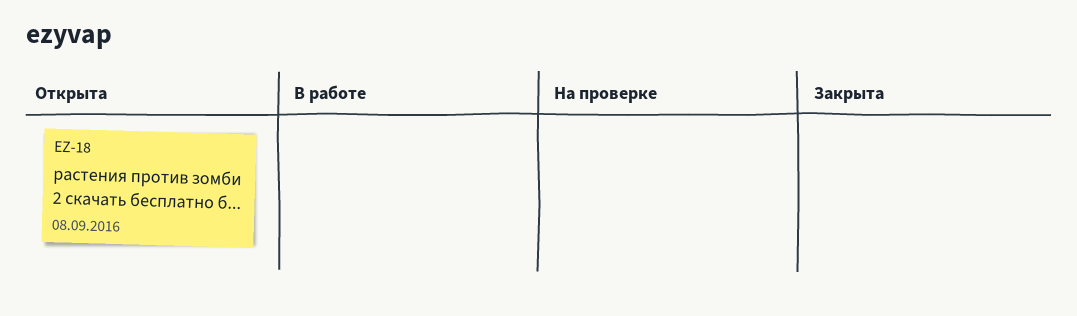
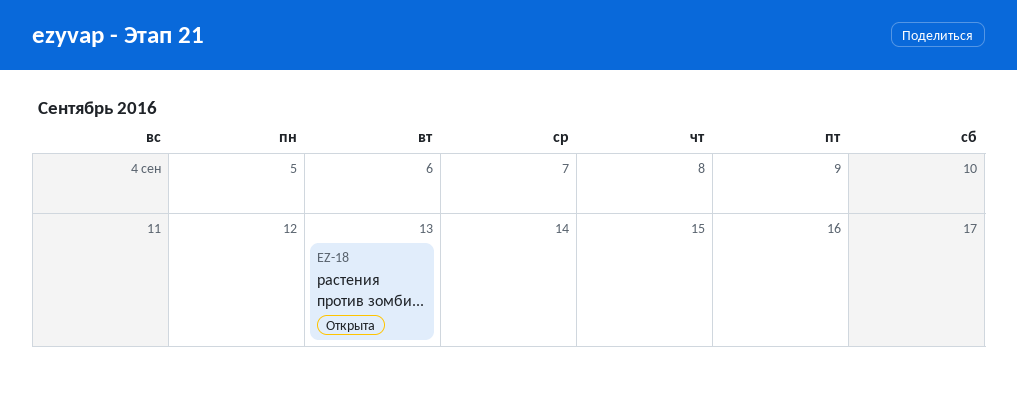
EZ-18, due: Sep 8 -> Sep 13

